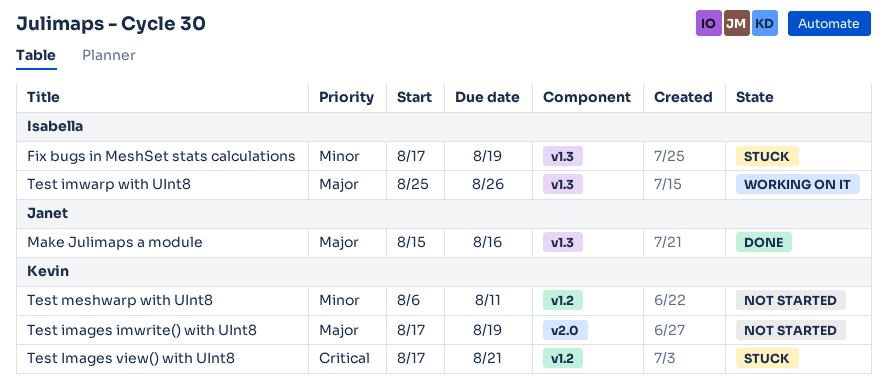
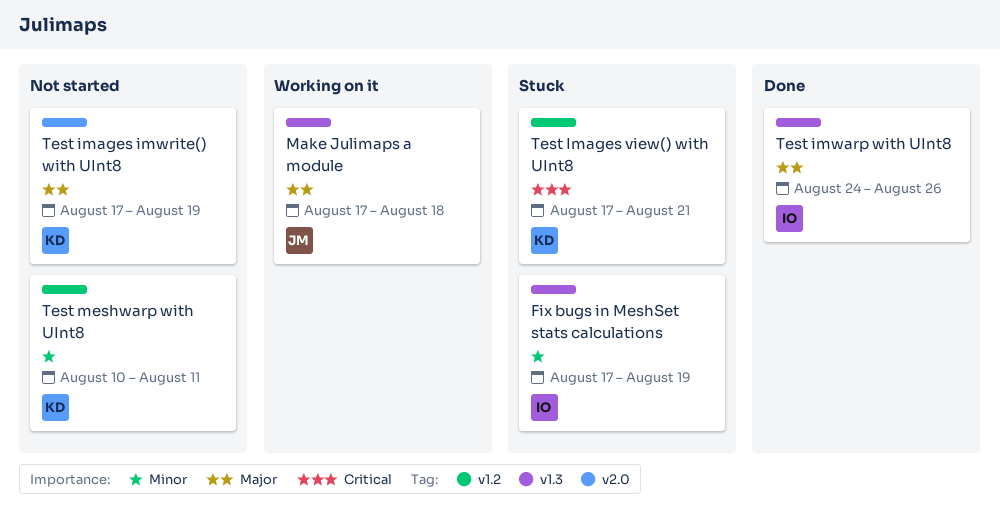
Make Julimaps a module, status: Done -> Working on it
Make Julimaps a module, start: Aug 15 -> Aug 17
Make Julimaps a module, due: Aug 16 -> Aug 18
Test imwarp with UInt8, status: Working on it -> Done
Test imwarp with UInt8, start: Aug 25 -> Aug 24
Test meshwarp with UInt8, start: Aug 6 -> Aug 10

